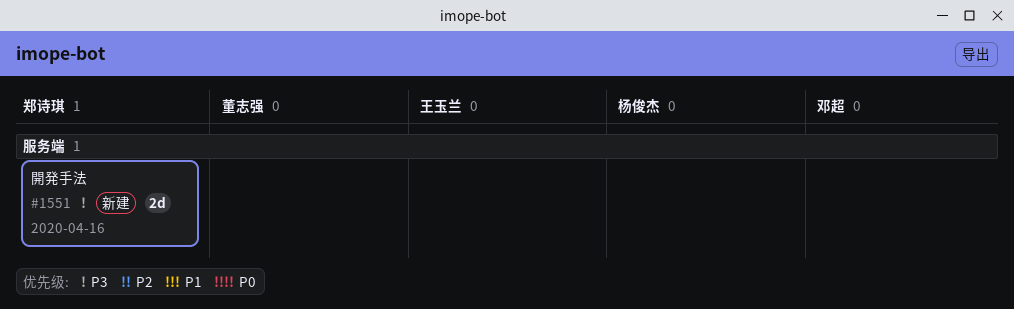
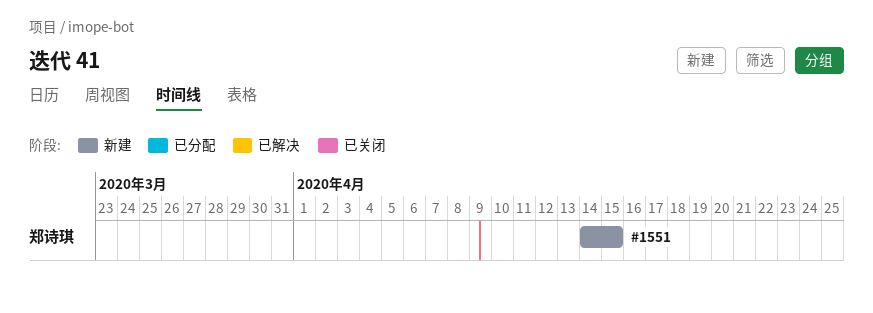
#1551, due: Apr 16 -> Apr 15

